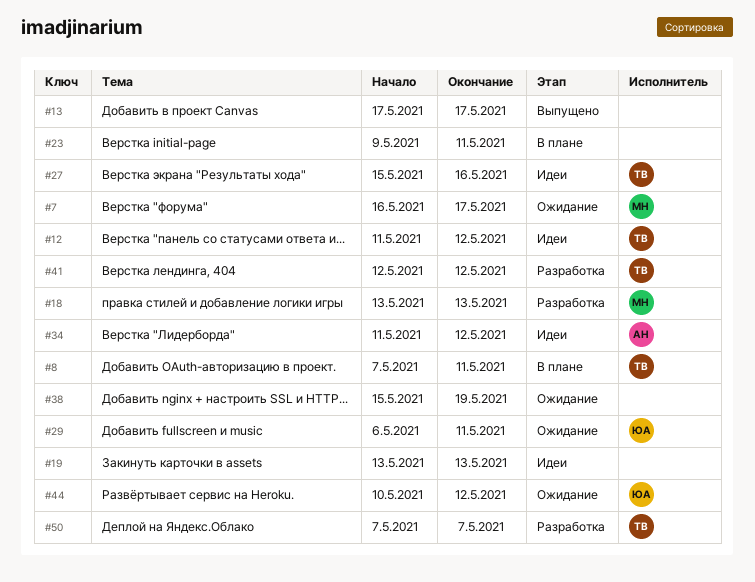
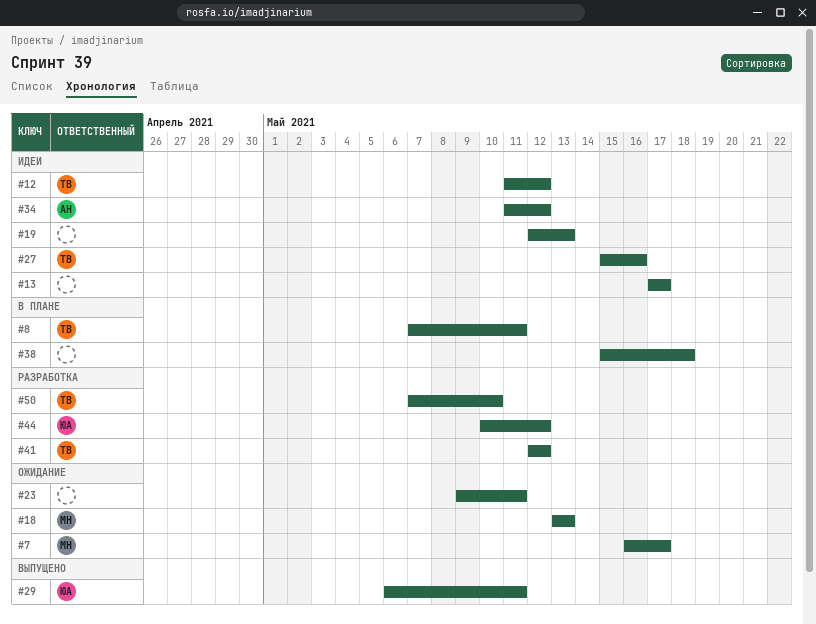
#13, status: Выпущено -> Идеи
#18, status: Разработка -> Ожидание
#19, start: May 13 -> May 12
#23, status: В плане -> Ожидание
#29, status: Ожидание -> Выпущено
#38, status: Ожидание -> В плане
#38, due: May 19 -> May 18
#44, status: Ожидание -> Разработка
#50, due: May 7 -> May 10

